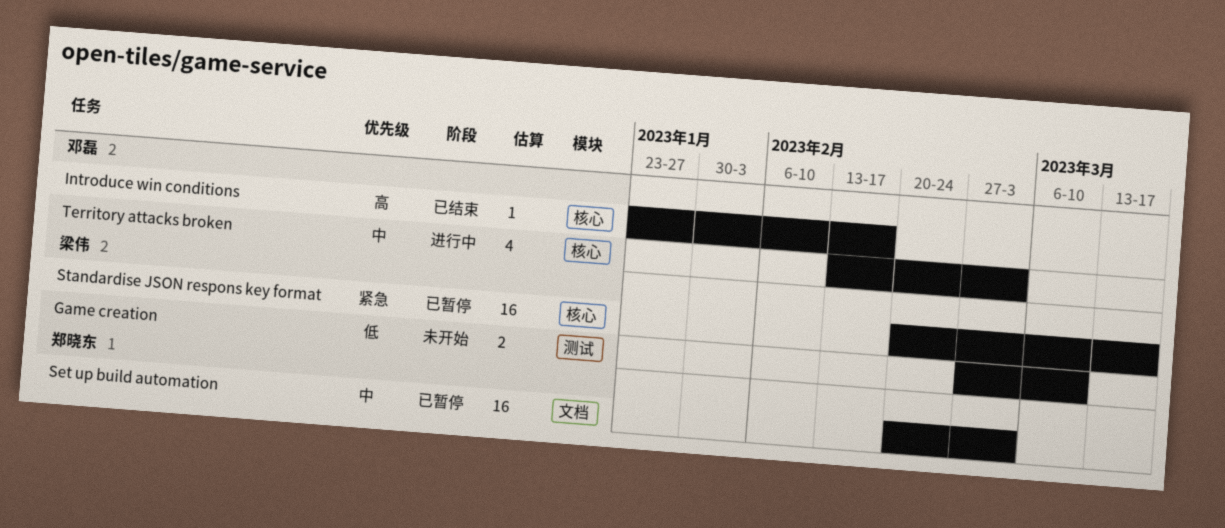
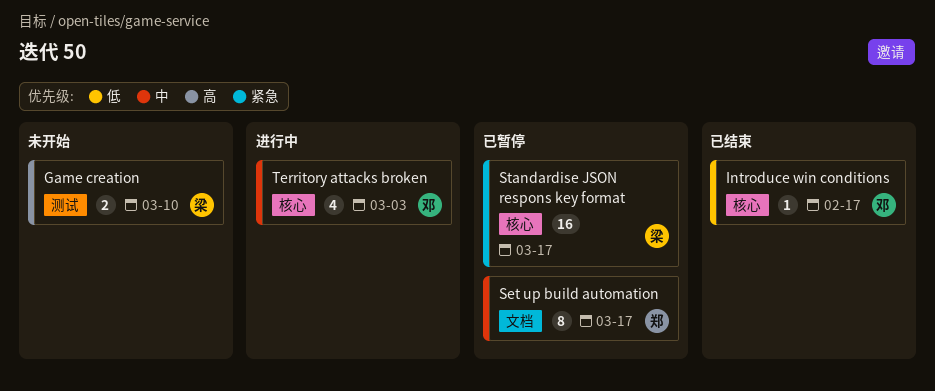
Game creation, priority: 低 -> 高
Introduce win conditions, priority: 高 -> 低
Set up build automation, estimate: 16 -> 8
Set up build automation, due: Mar 3 -> Mar 17

